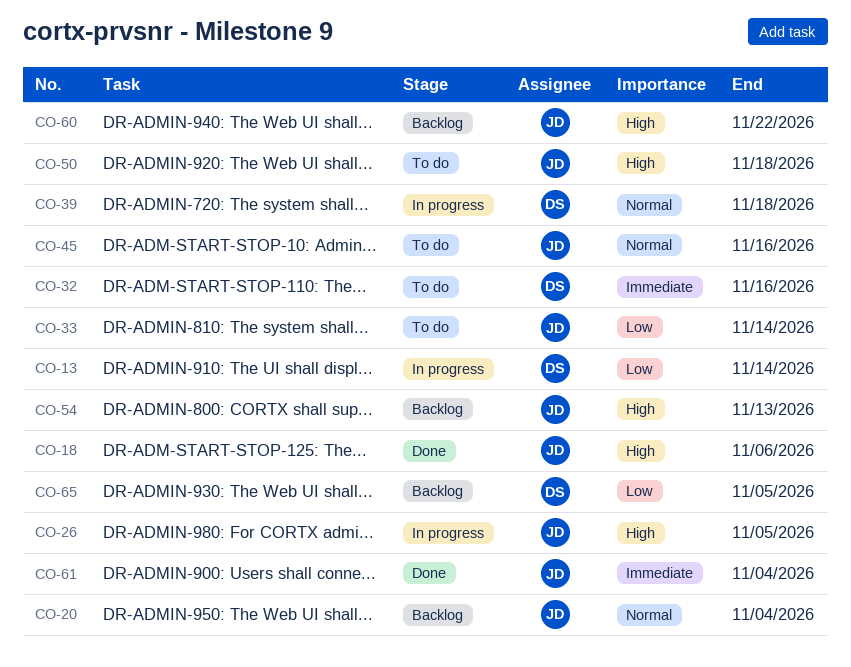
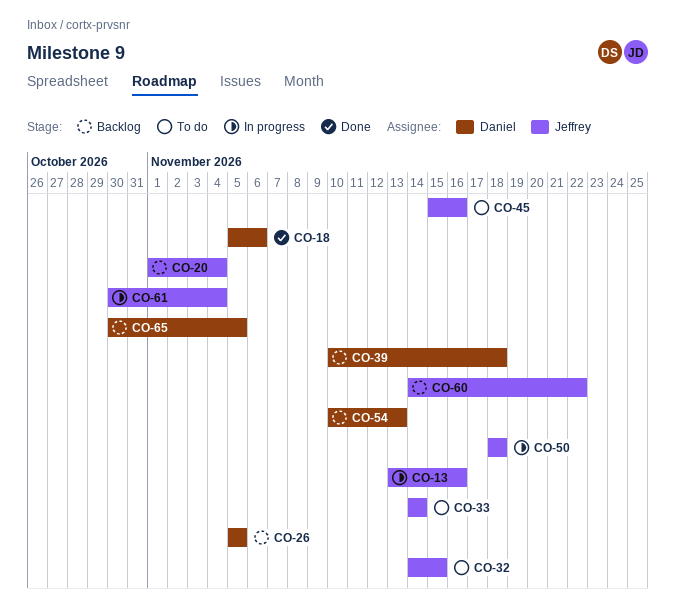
CO-13, owner: Daniel -> Jeffrey
CO-13, due: Nov 14 -> Nov 16
CO-18, owner: Jeffrey -> Daniel
CO-26, status: In progress -> Backlog
CO-26, owner: Jeffrey -> Daniel
CO-32, owner: Daniel -> Jeffrey
CO-32, due: Nov 16 -> Nov 15
CO-39, status: In progress -> Backlog
CO-50, status: To do -> In progress
CO-54, owner: Jeffrey -> Daniel
CO-61, status: Done -> In progress

